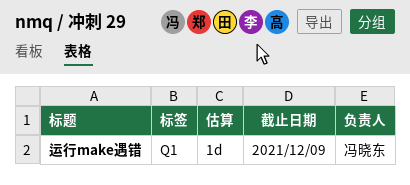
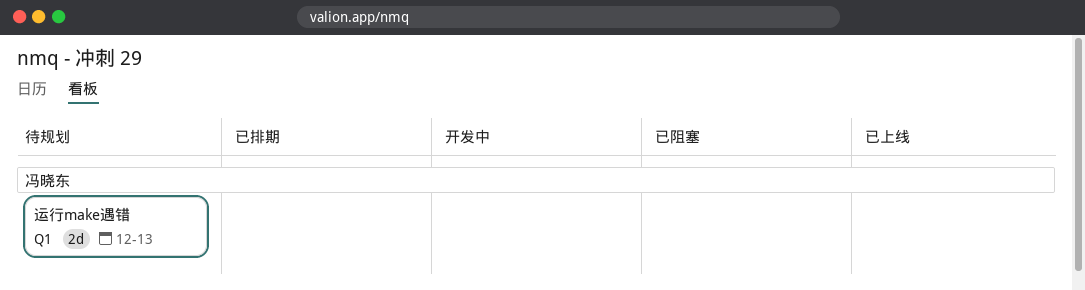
运行make遇错, estimate: 1d -> 2d
运行make遇错, due: Dec 9 -> Dec 13

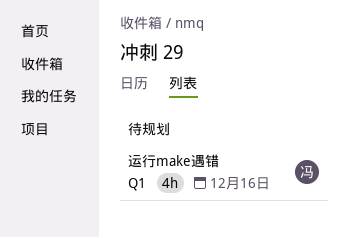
运行make遇错, estimate: 2d -> 4h
运行make遇错, due: Dec 13 -> Dec 16

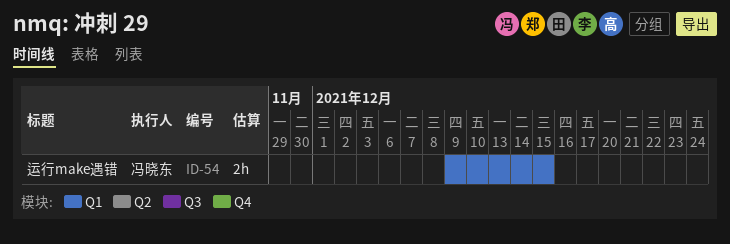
运行make遇错, estimate: 4h -> 2h
运行make遇错, due: Dec 16 -> Dec 15

